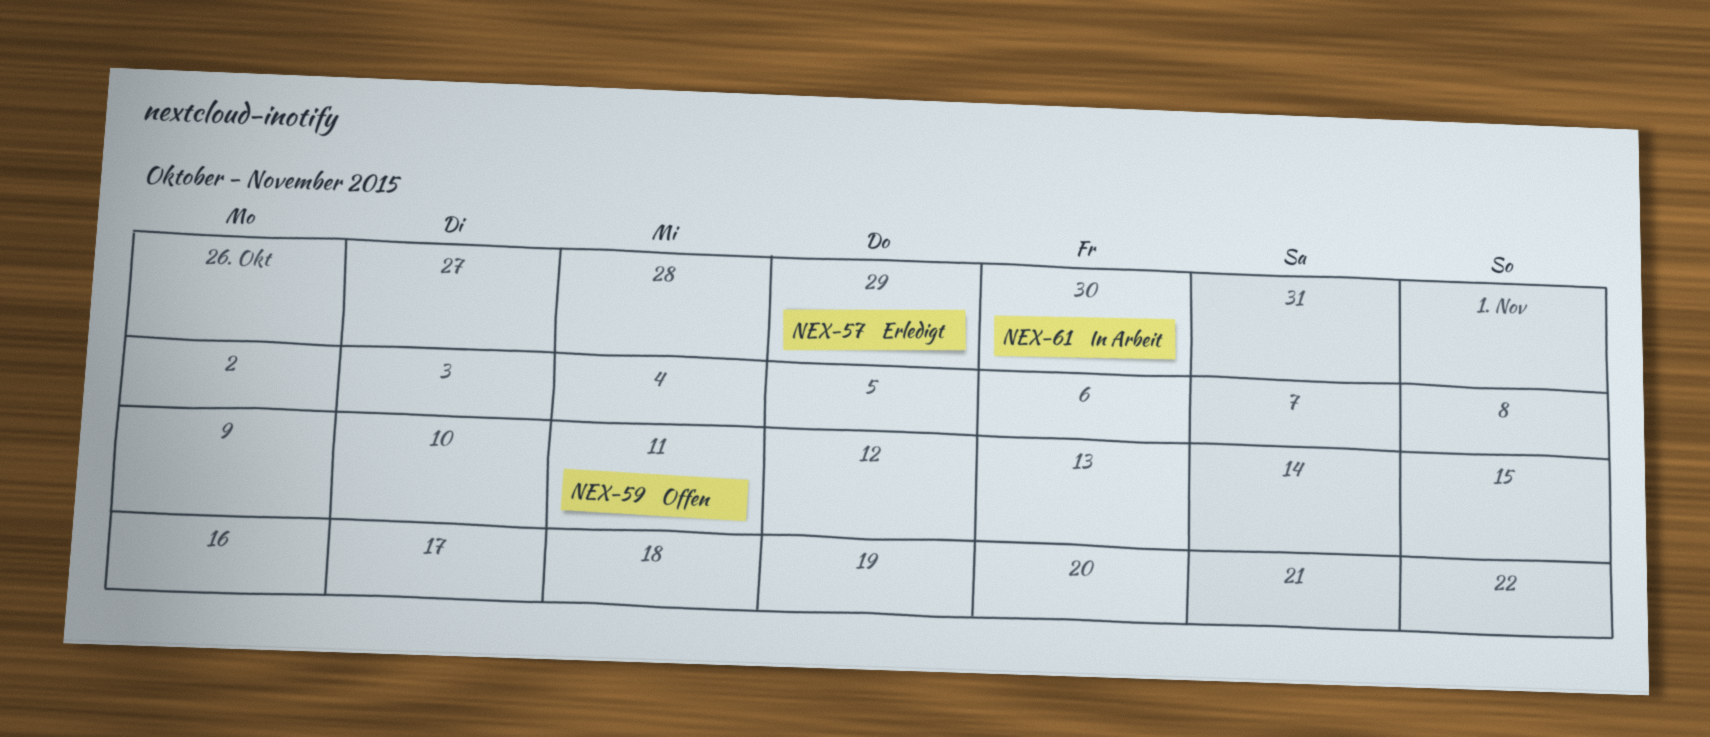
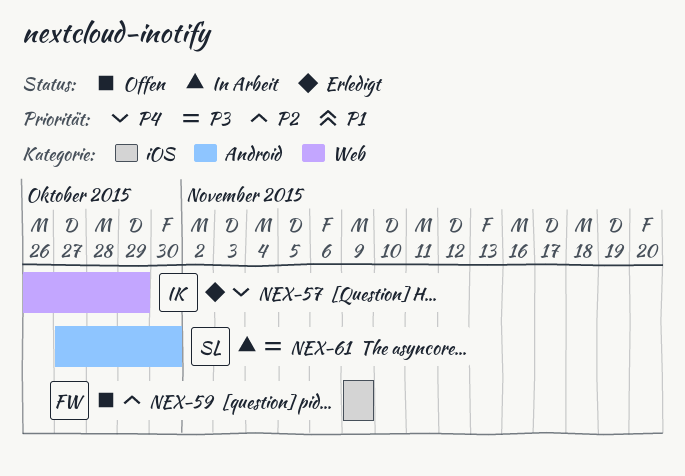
NEX-59, due: Nov 11 -> Nov 9

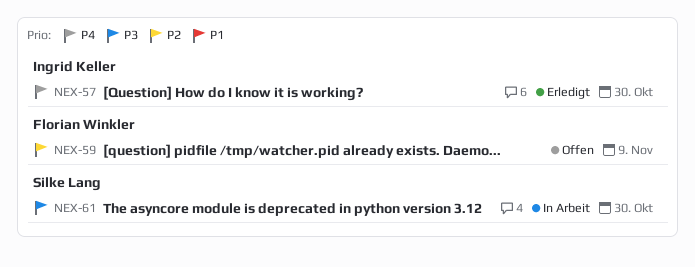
NEX-57, due: Oct 29 -> Oct 30

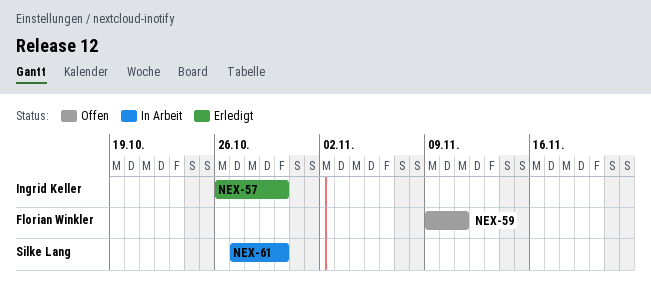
NEX-59, due: Nov 9 -> Nov 11

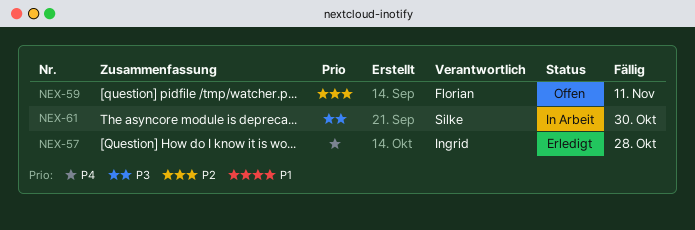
NEX-57, due: Oct 30 -> Oct 28

